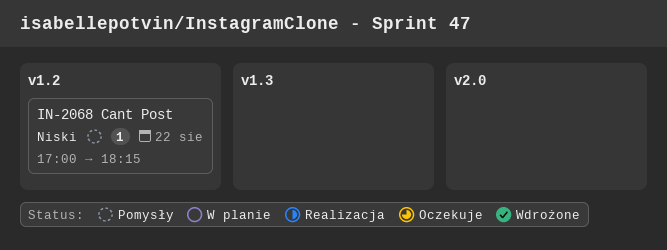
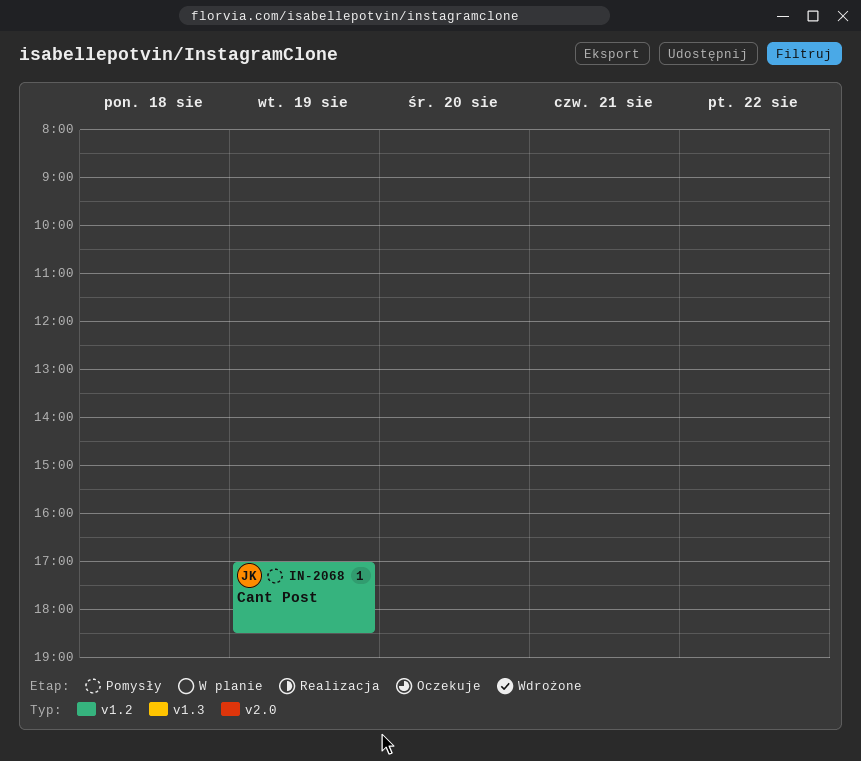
IN-2068, day: Aug 22 -> Aug 19
IN-2068, ends: 18:15 -> 18:30

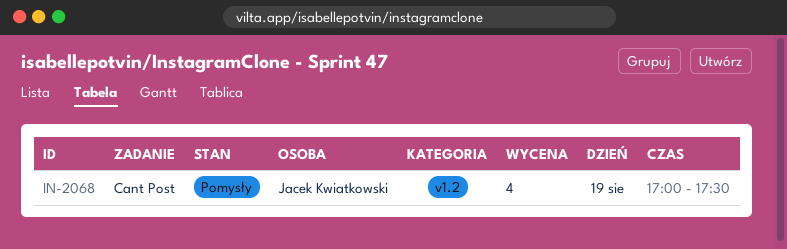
IN-2068, estimate: 1 -> 4
IN-2068, ends: 18:30 -> 17:30

